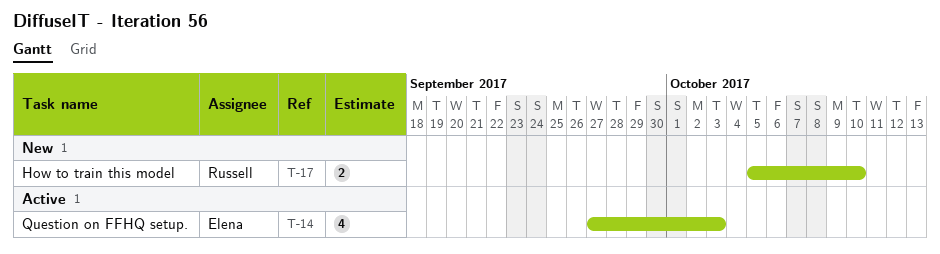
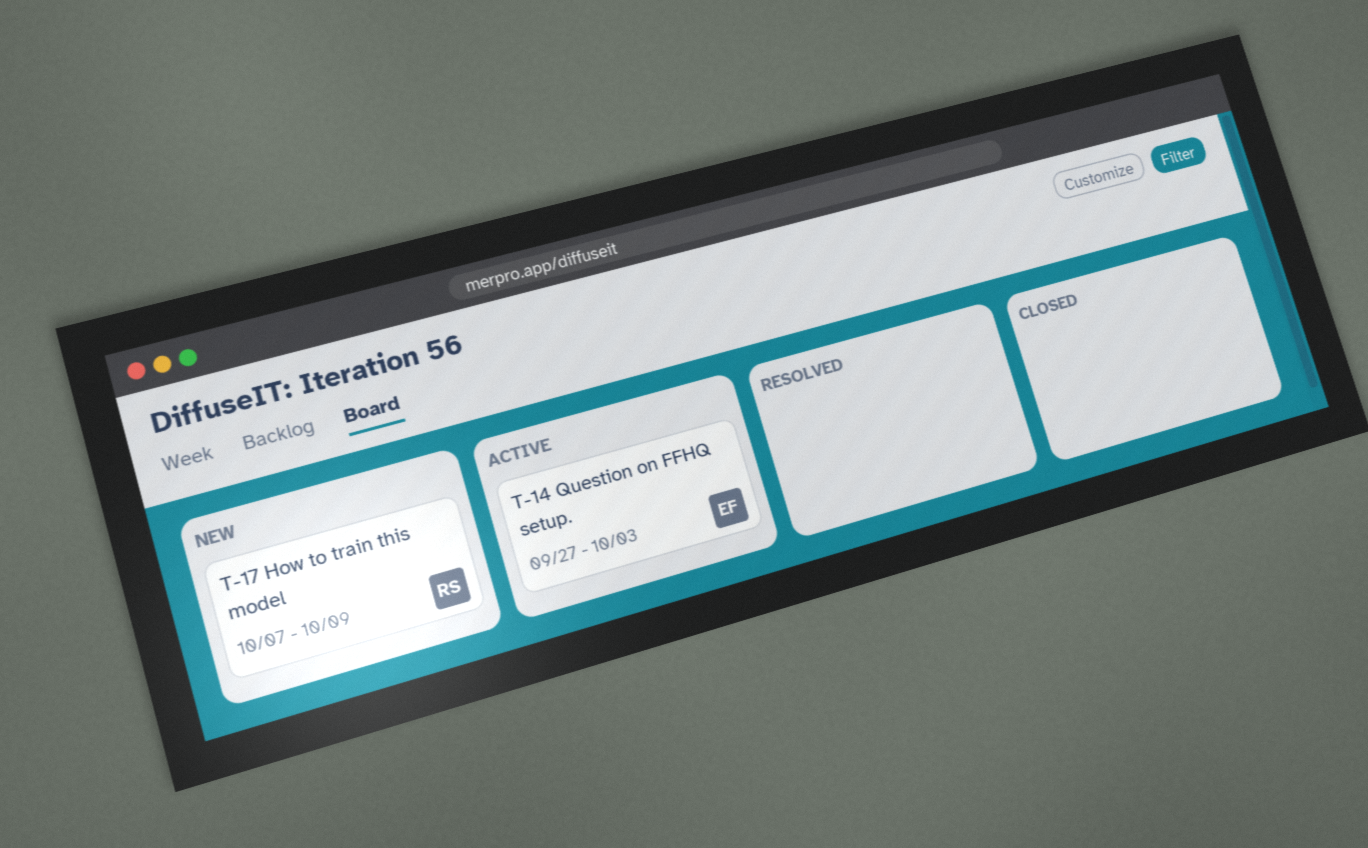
T-17, start: Oct 5 -> Oct 7
T-17, due: Oct 10 -> Oct 9

